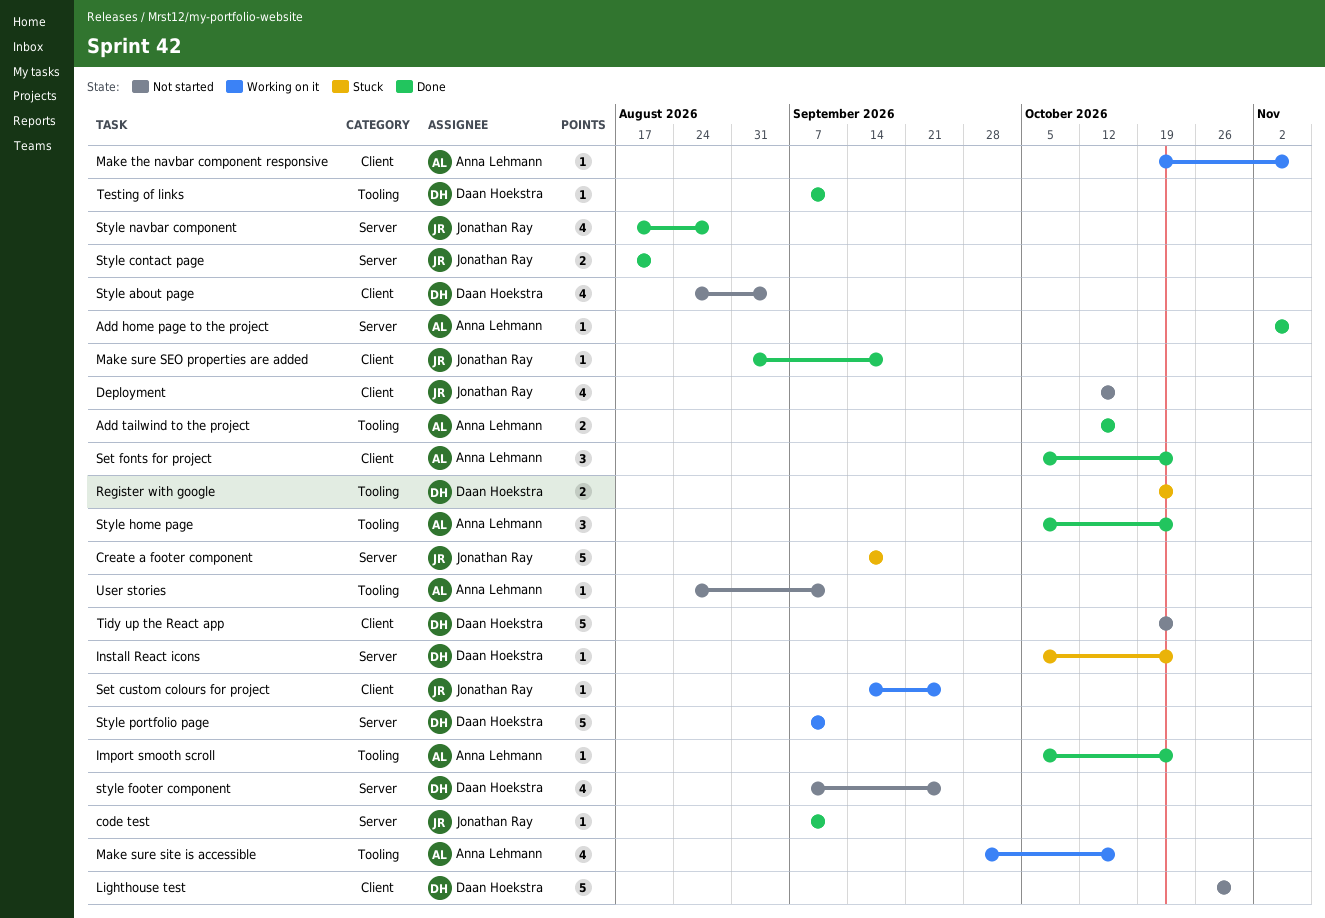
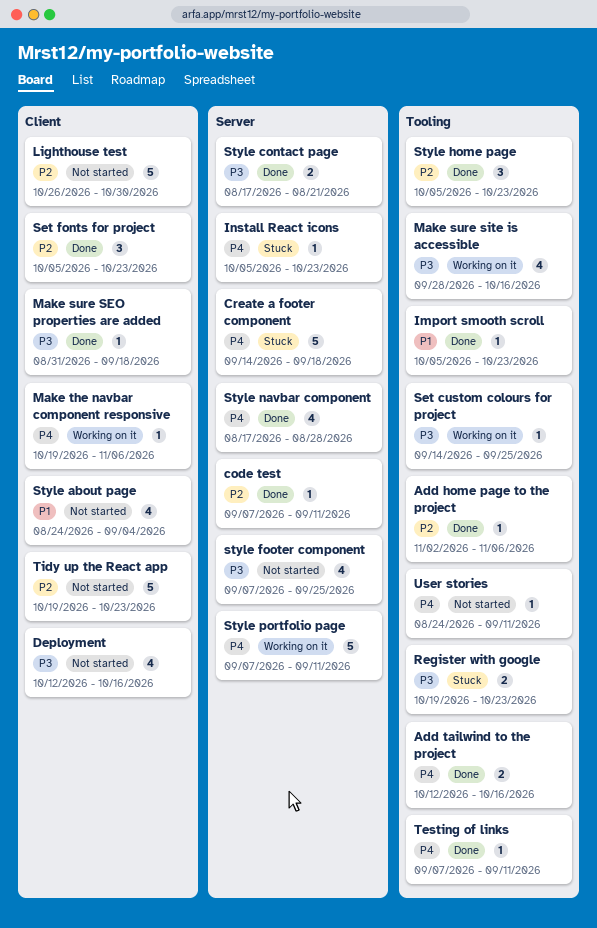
Add home page to the project, label: Server -> Tooling
Set custom colours for project, label: Client -> Tooling

